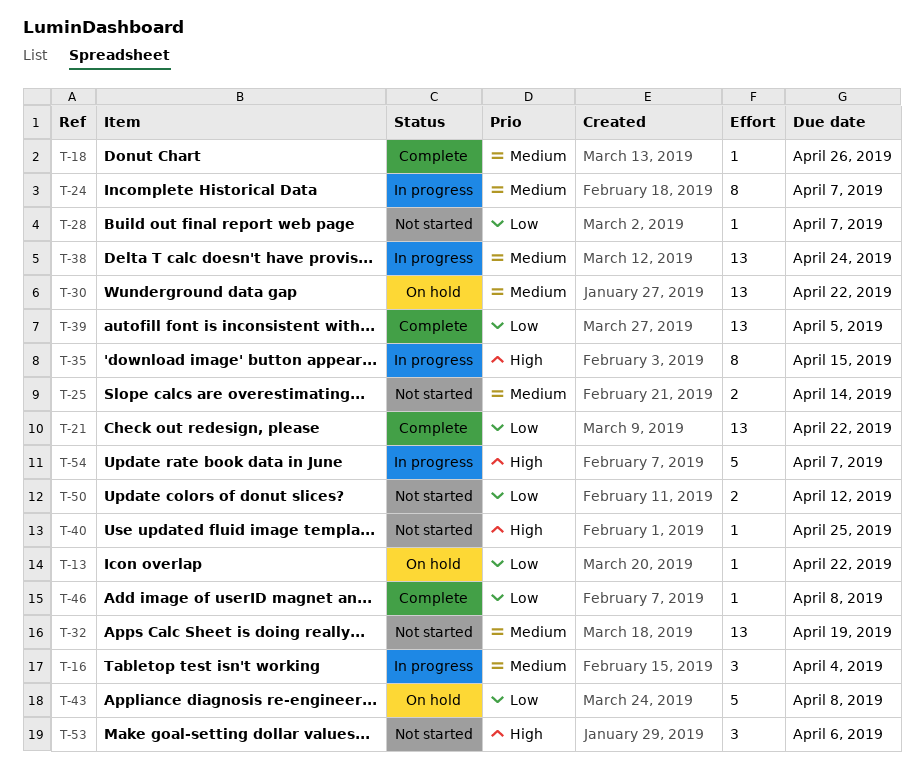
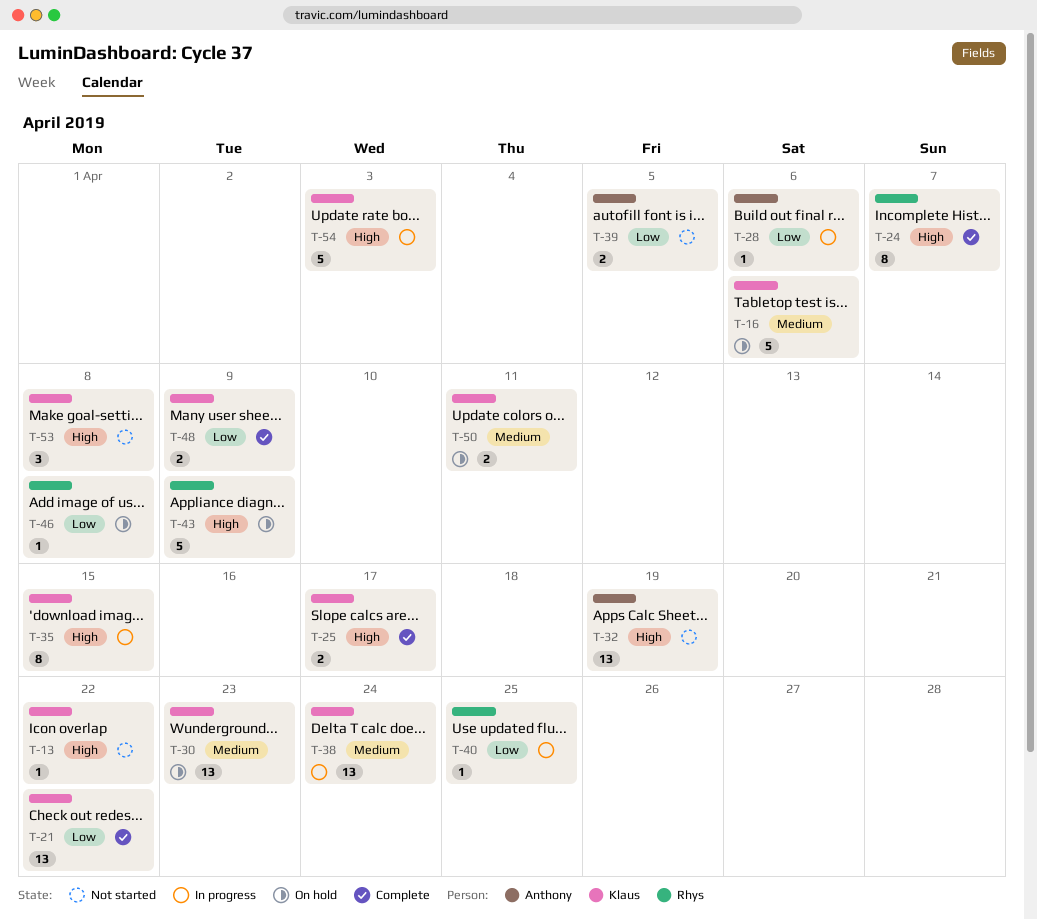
T-13, status: On hold -> Not started
T-13, priority: Low -> High
T-16, status: In progress -> On hold
T-16, estimate: 3 -> 5
T-16, due: Apr 4 -> Apr 6
T-18: present -> none
T-24, status: In progress -> Complete
T-24, priority: Medium -> High
T-25, status: Not started -> Complete
T-25, priority: Medium -> High
T-25, due: Apr 14 -> Apr 17
T-28, status: Not started -> In progress
T-28, due: Apr 7 -> Apr 6
T-30, due: Apr 22 -> Apr 23
T-32, priority: Medium -> High
T-39, status: Complete -> Not started
T-39, estimate: 13 -> 2
T-40, status: Not started -> In progress
T-40, priority: High -> Low
T-43, priority: Low -> High
T-43, due: Apr 8 -> Apr 9
T-46, status: Complete -> On hold
T-48: none -> present
T-50, status: Not started -> On hold
T-50, priority: Low -> Medium
T-50, due: Apr 12 -> Apr 11
T-53, due: Apr 6 -> Apr 8
T-54, due: Apr 7 -> Apr 3

